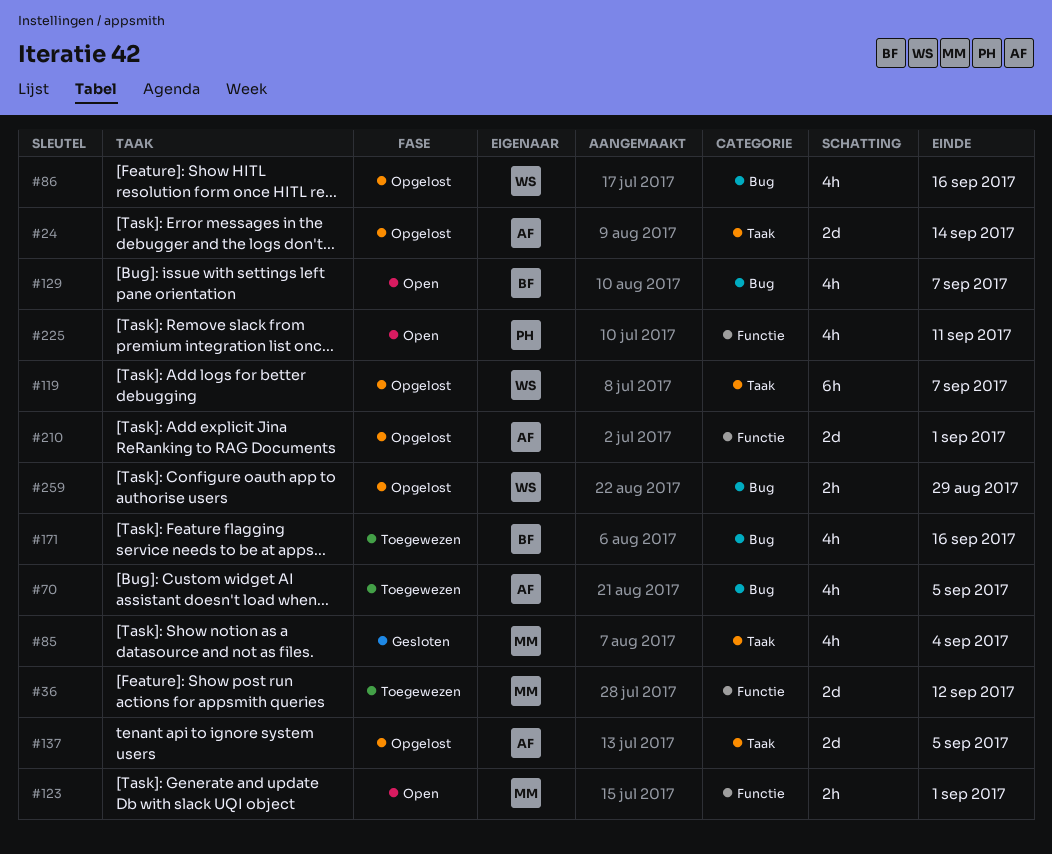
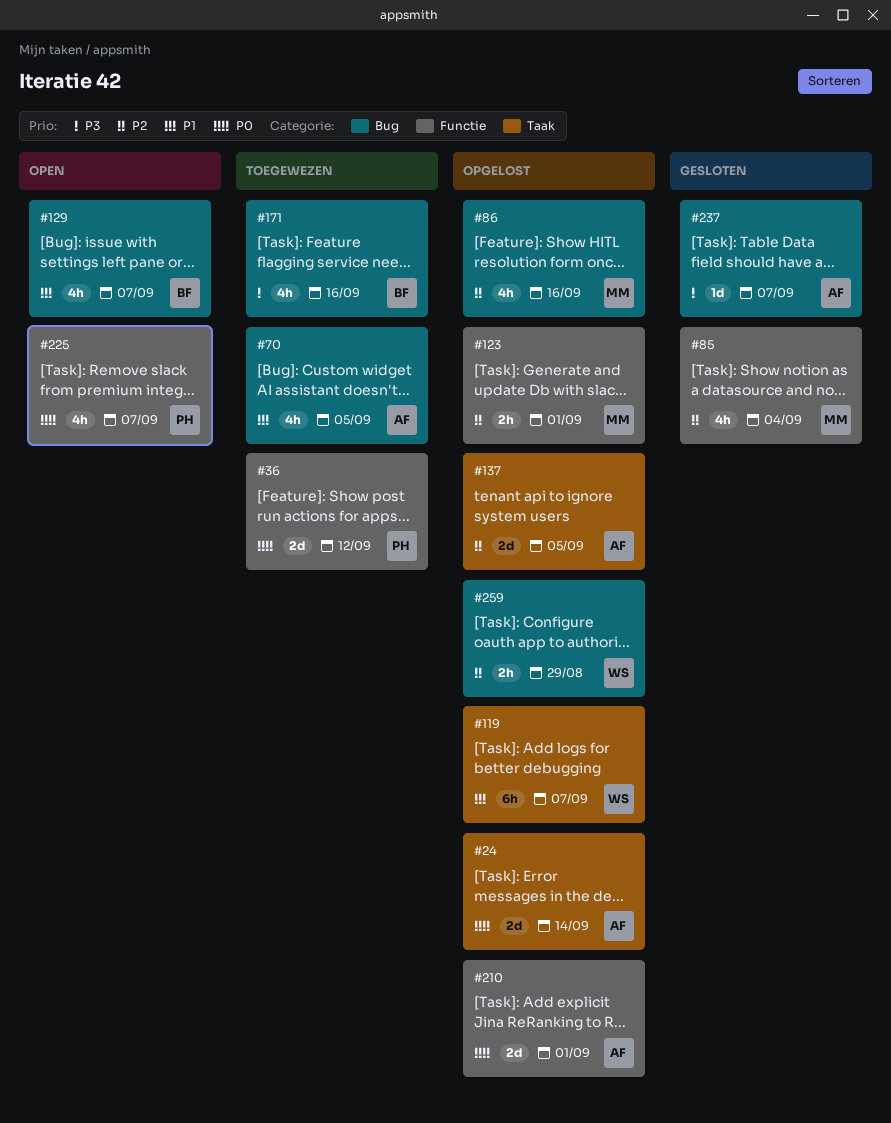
#36, owner: MM -> PH
#85, label: Taak -> Functie
#86, owner: WS -> MM
#123, status: Open -> Opgelost
#225, due: Sep 11 -> Sep 7
#237: none -> present

